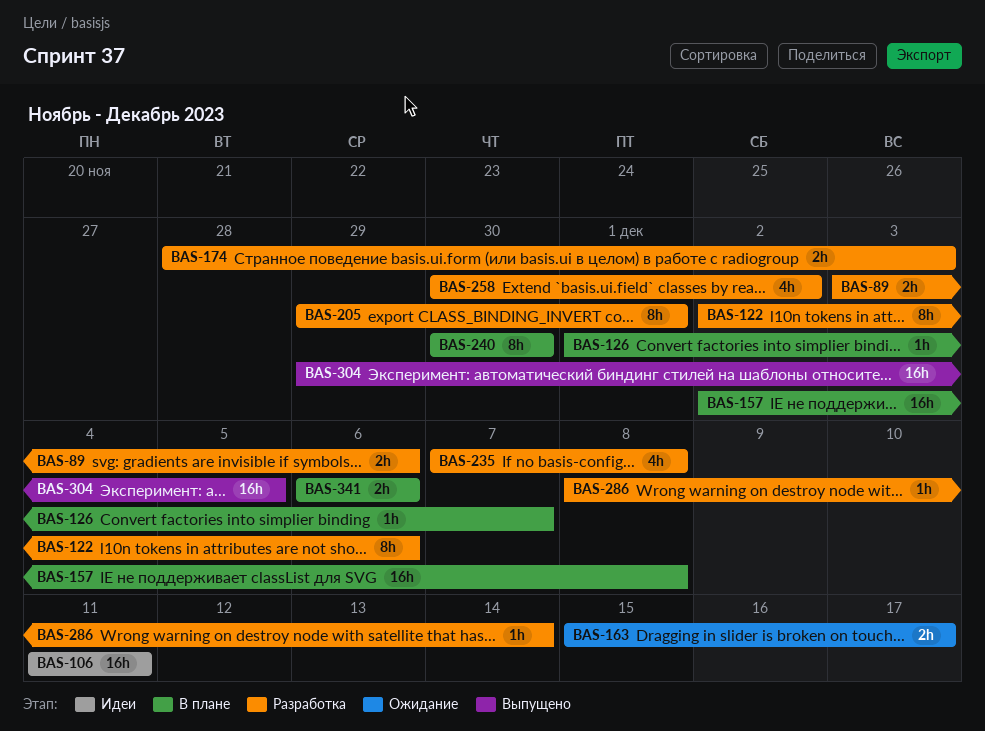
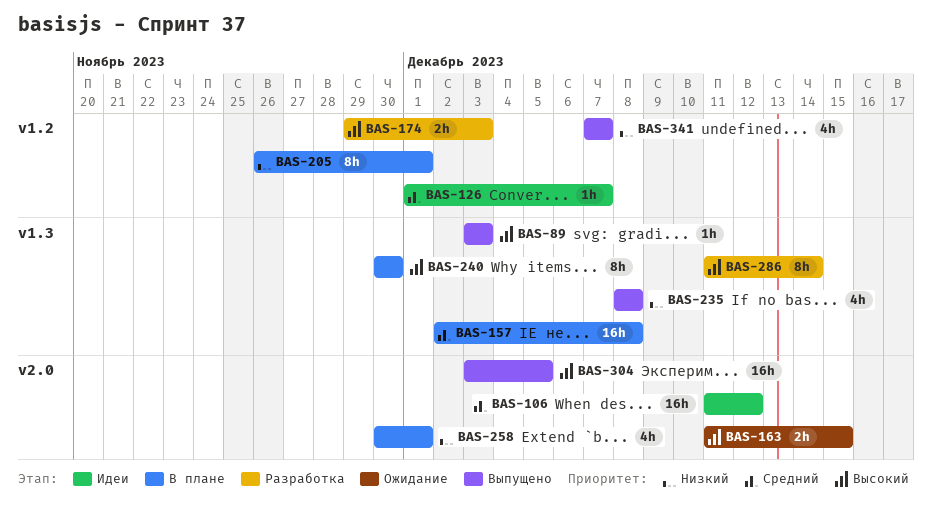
BAS-89, status: Разработка -> Выпущено
BAS-89, estimate: 2h -> 1h
BAS-89, due: Dec 6 -> Dec 3
BAS-106, due: Dec 11 -> Dec 12
BAS-122: present -> none
BAS-126, status: В плане -> Идеи
BAS-163, start: Dec 15 -> Dec 11
BAS-163, due: Dec 17 -> Dec 15
BAS-174, start: Nov 28 -> Nov 29
BAS-205, status: Разработка -> В плане
BAS-205, start: Nov 29 -> Nov 26
BAS-235, status: Разработка -> Выпущено
BAS-235, start: Dec 7 -> Dec 8
BAS-258, status: Разработка -> В плане
BAS-258, due: Dec 2 -> Dec 1
BAS-286, estimate: 1h -> 8h
BAS-286, start: Dec 8 -> Dec 11
BAS-304, start: Nov 29 -> Dec 3
BAS-341, status: В плане -> Выпущено
BAS-341, estimate: 2h -> 4h
BAS-341, start: Dec 6 -> Dec 7
BAS-341, due: Dec 6 -> Dec 7

